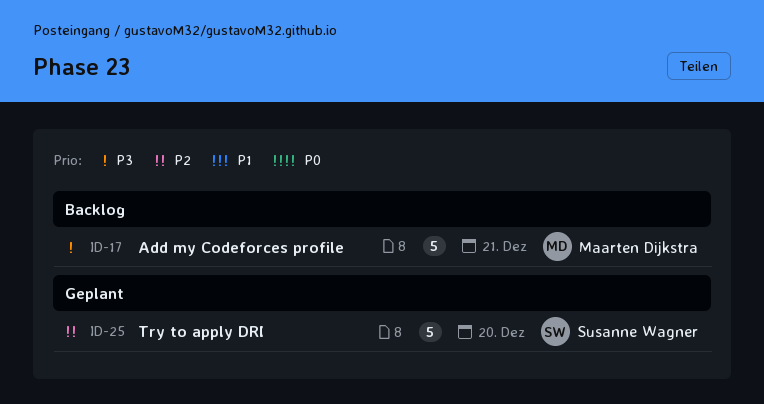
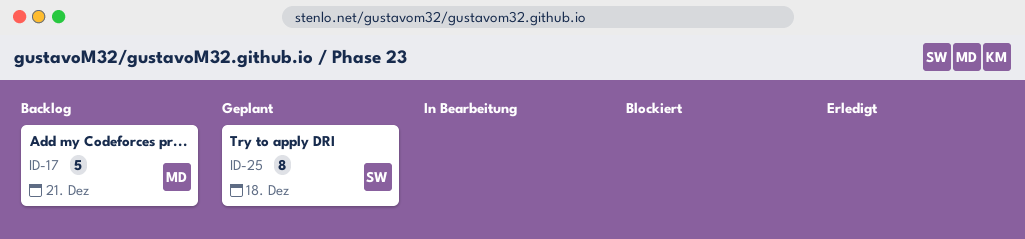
ID-25, estimate: 5 -> 8
ID-25, due: Dec 20 -> Dec 18

